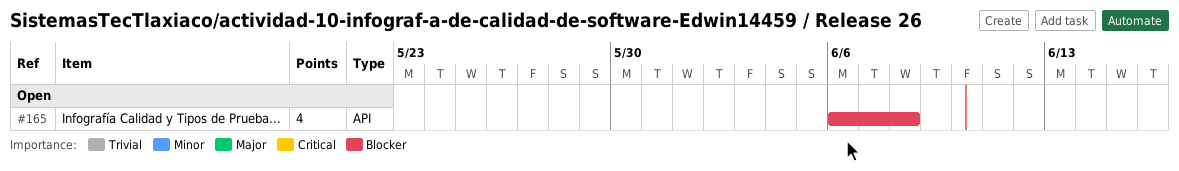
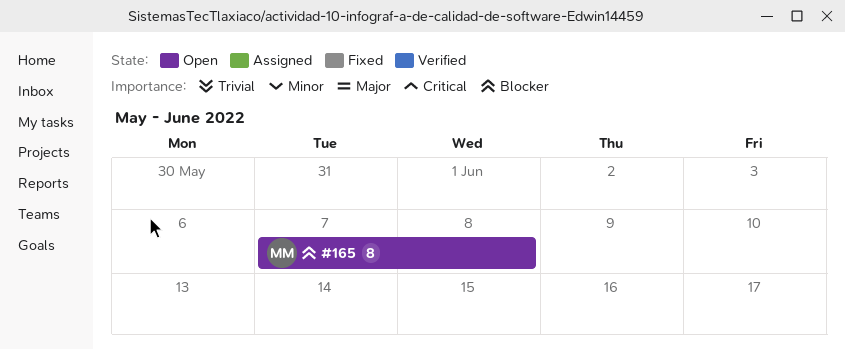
#165, estimate: 4 -> 8
#165, start: Jun 6 -> Jun 7

